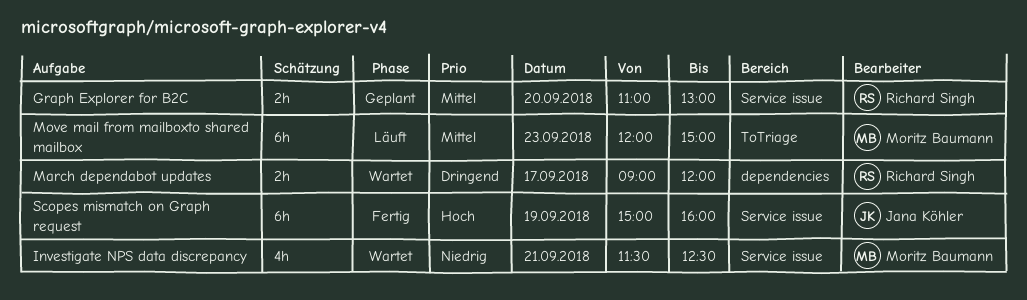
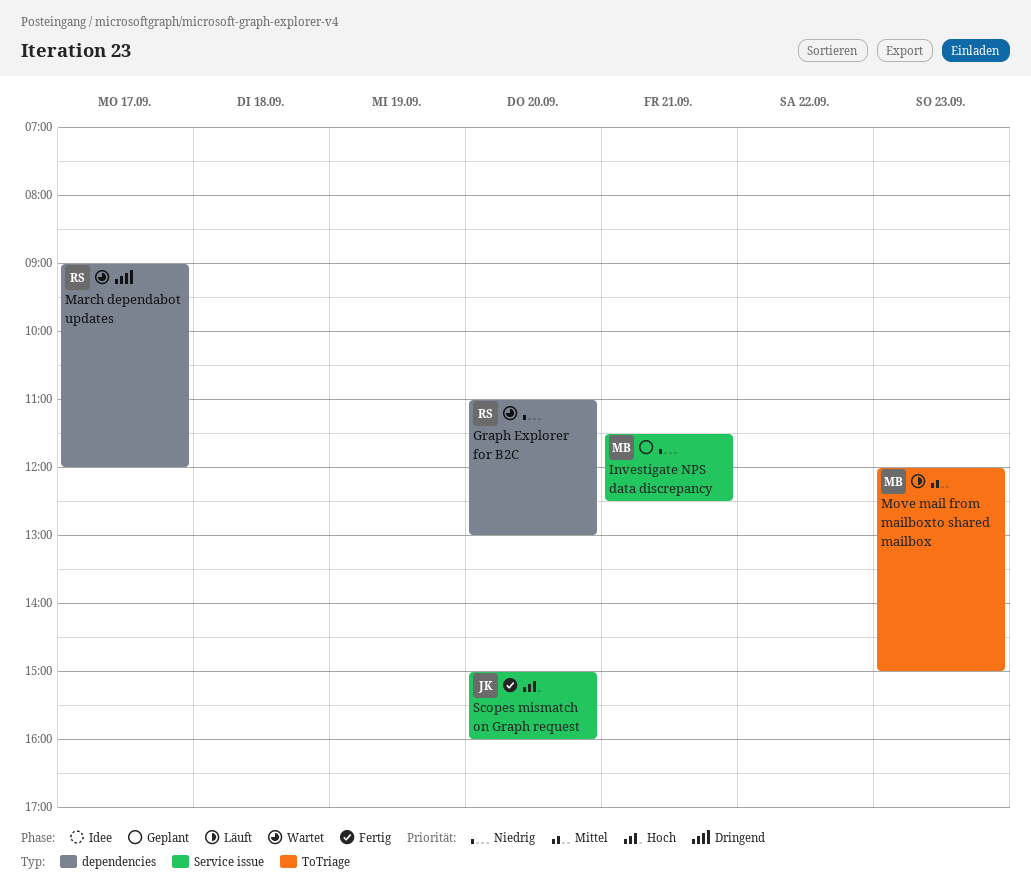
Graph Explorer for B2C, status: Geplant -> Wartet
Graph Explorer for B2C, priority: Mittel -> Niedrig
Graph Explorer for B2C, label: Service issue -> dependencies
Investigate NPS data discrepancy, status: Wartet -> Geplant
Scopes mismatch on Graph request, day: Sep 19 -> Sep 20

